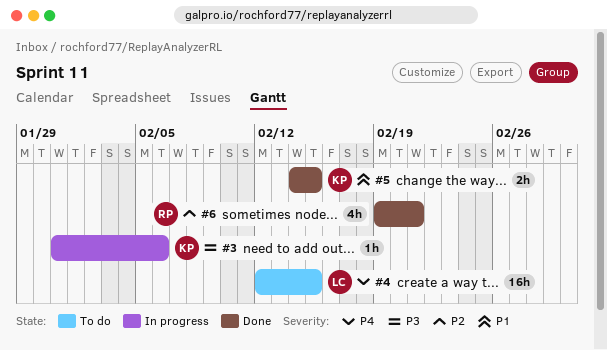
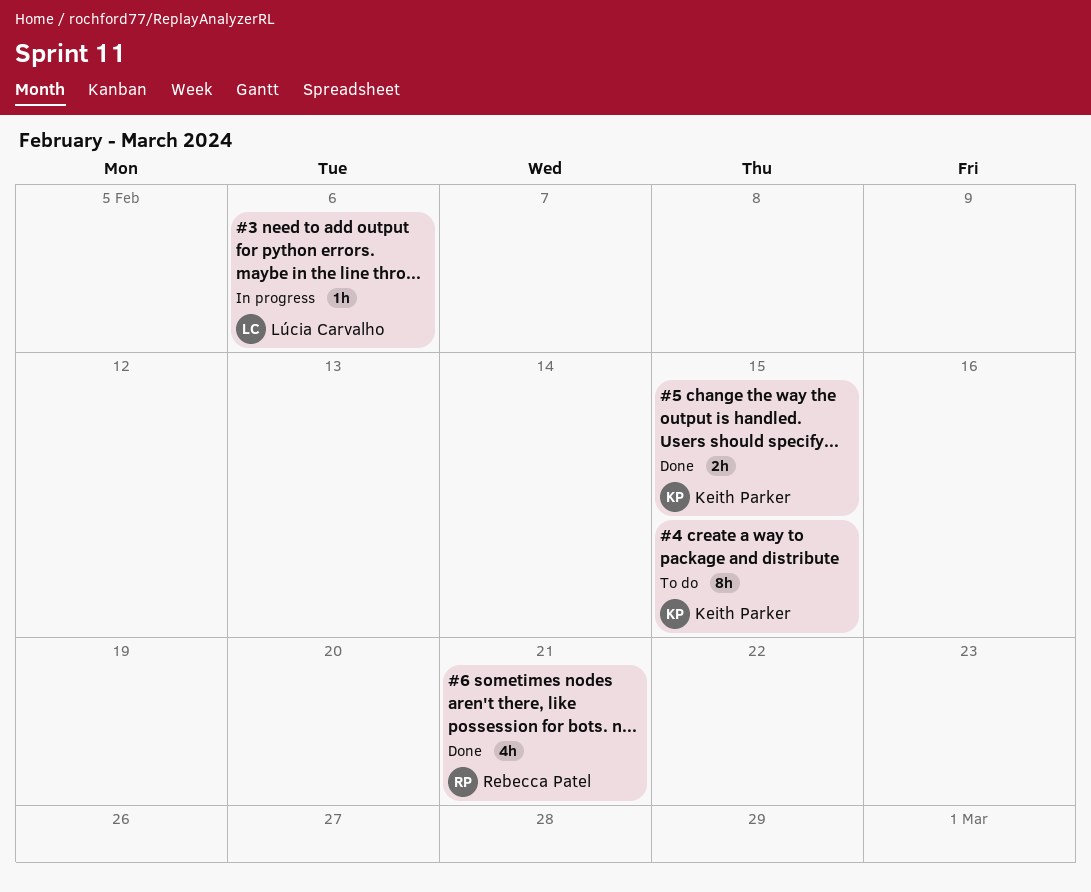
#3, owner: Keith Parker -> Lúcia Carvalho
#4, owner: Lúcia Carvalho -> Keith Parker
#4, estimate: 16h -> 8h

